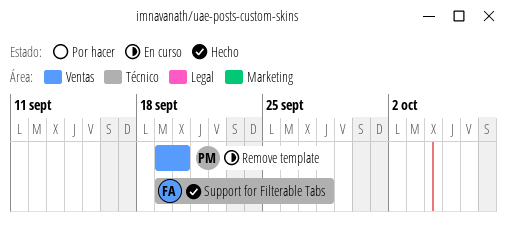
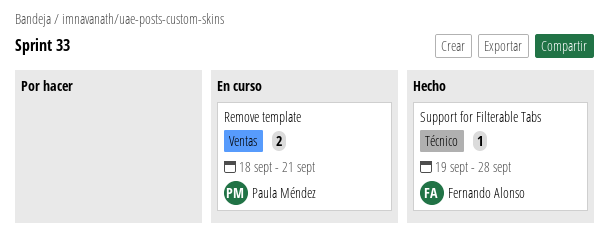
Remove template, start: Sep 19 -> Sep 18
Remove template, due: Sep 20 -> Sep 21

